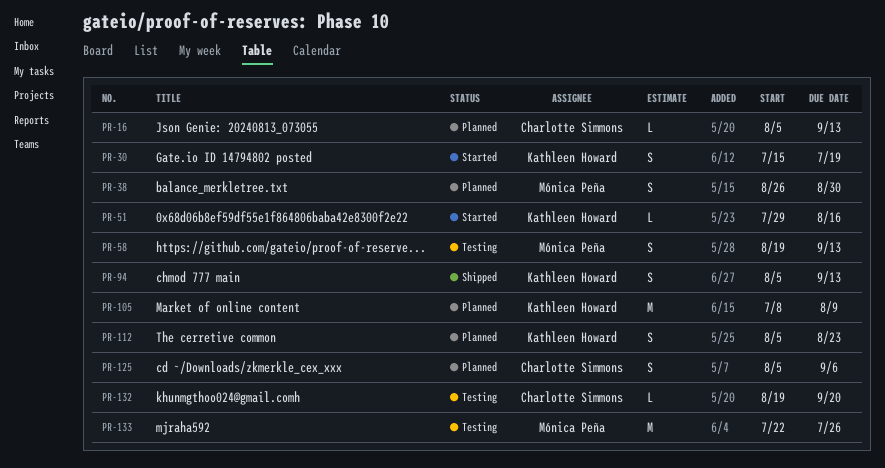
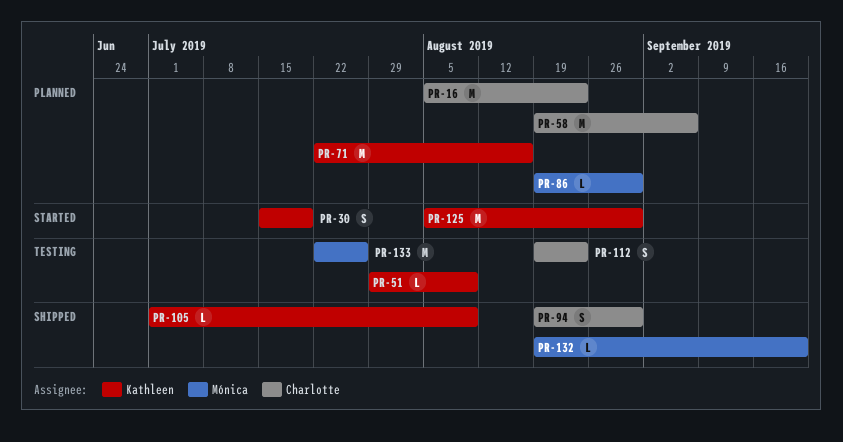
PR-16, estimate: L -> M
PR-16, due: Sep 13 -> Aug 23
PR-38: present -> none
PR-51, status: Started -> Testing
PR-51, due: Aug 16 -> Aug 9
PR-58, status: Testing -> Planned
PR-58, owner: Mónica Peña -> Charlotte Simmons
PR-58, estimate: S -> M
PR-58, due: Sep 13 -> Sep 6
PR-71: none -> present
PR-86: none -> present
PR-94, owner: Kathleen Howard -> Charlotte Simmons
PR-94, start: Aug 5 -> Aug 19
PR-94, due: Sep 13 -> Aug 30
PR-105, status: Planned -> Shipped
PR-105, estimate: M -> L
PR-105, start: Jul 8 -> Jul 1
PR-112, status: Planned -> Testing
PR-112, owner: Kathleen Howard -> Charlotte Simmons
PR-112, start: Aug 5 -> Aug 19
PR-125, status: Planned -> Started
PR-125, owner: Charlotte Simmons -> Kathleen Howard
PR-125, estimate: S -> M
PR-125, due: Sep 6 -> Aug 30
PR-132, status: Testing -> Shipped
PR-132, owner: Charlotte Simmons -> Mónica Peña

